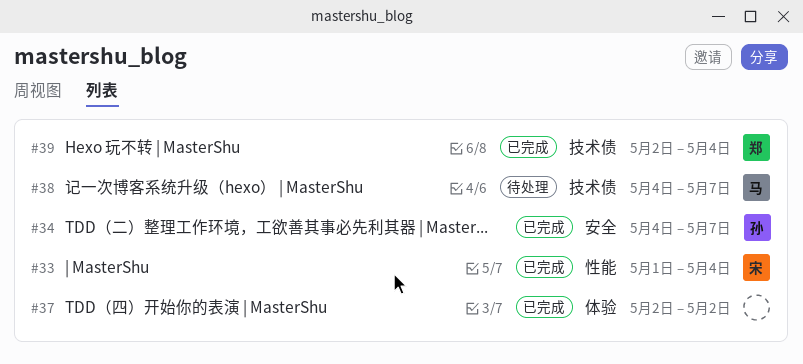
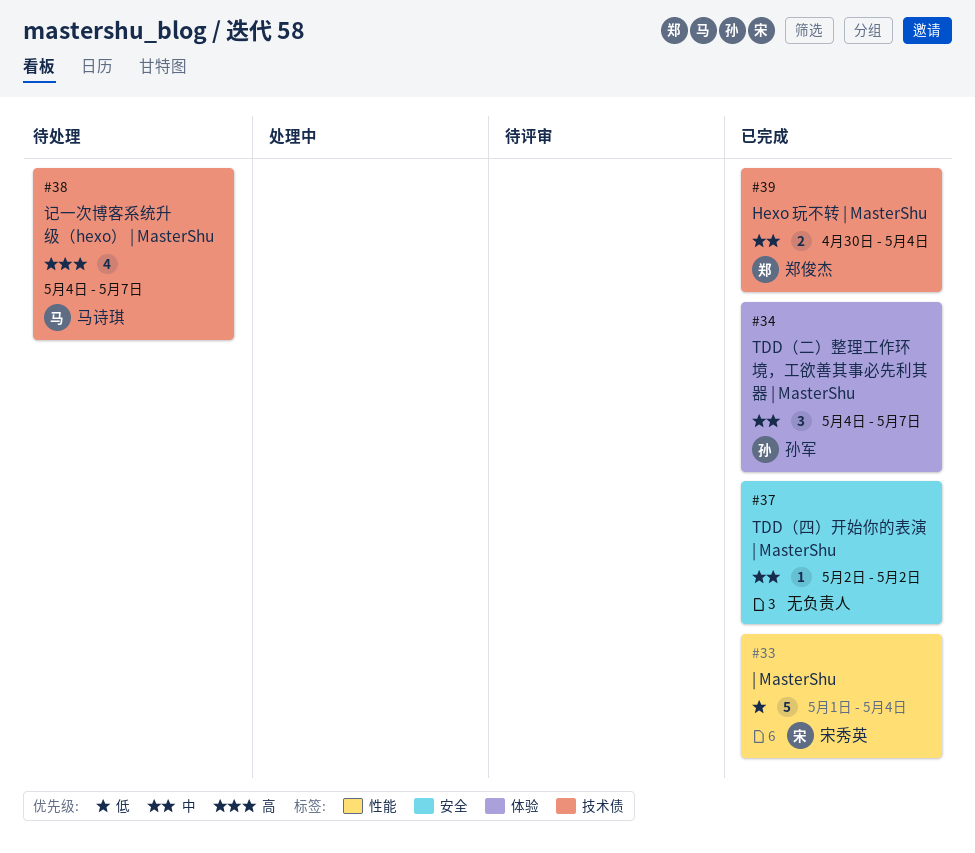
#34, label: 安全 -> 体验
#37, label: 体验 -> 安全
#39, start: May 2 -> Apr 30

